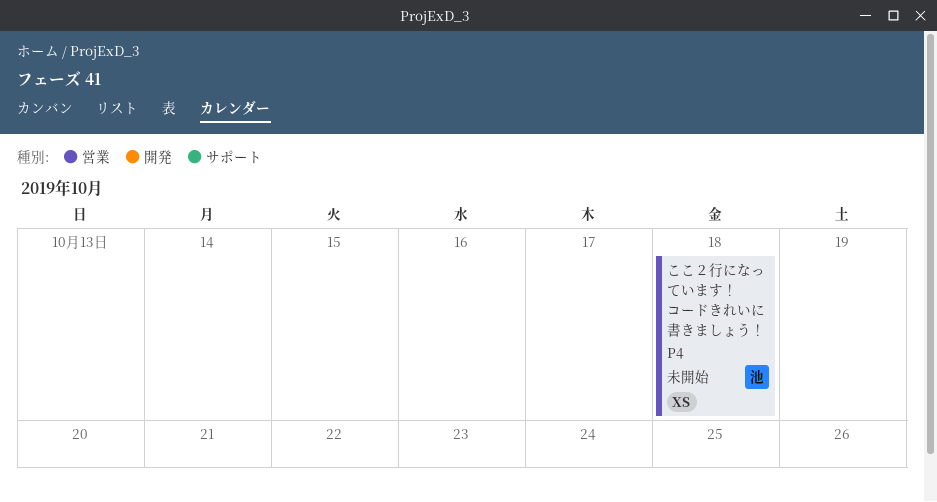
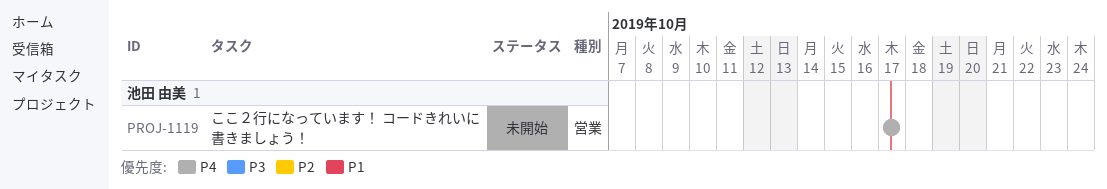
ここ２行になっています！ コードきれいに書きましょう！, due: Oct 18 -> Oct 17

